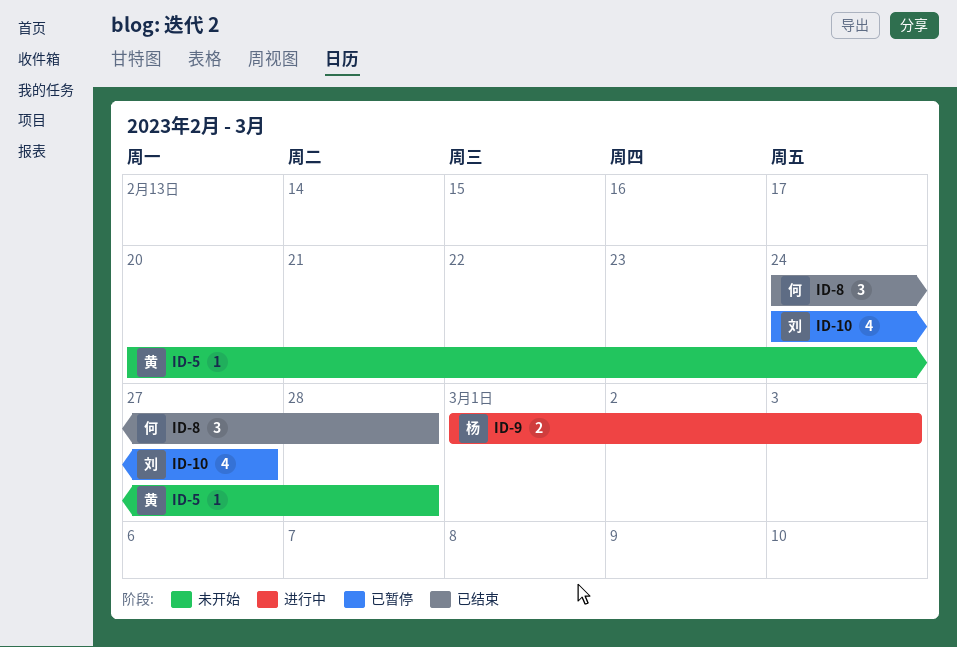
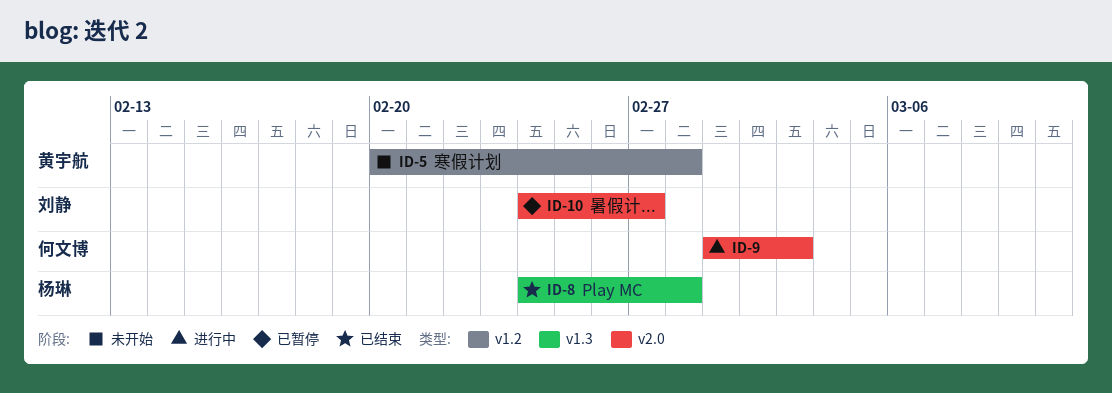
ID-8, owner: 何文博 -> 杨琳
ID-9, owner: 杨琳 -> 何文博

